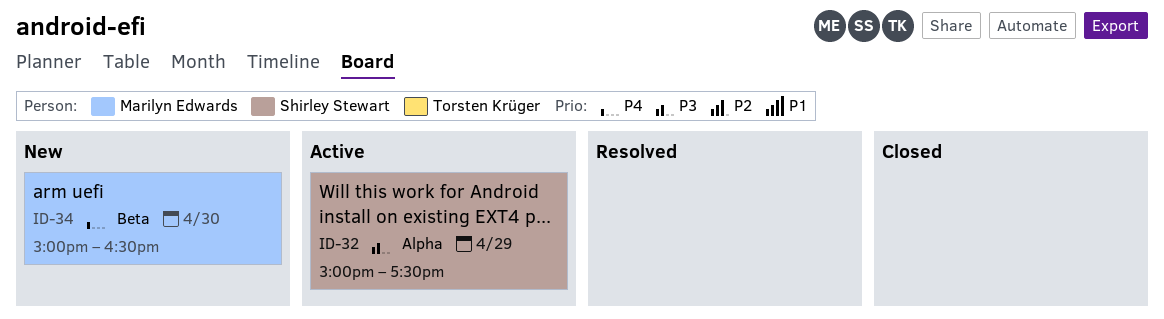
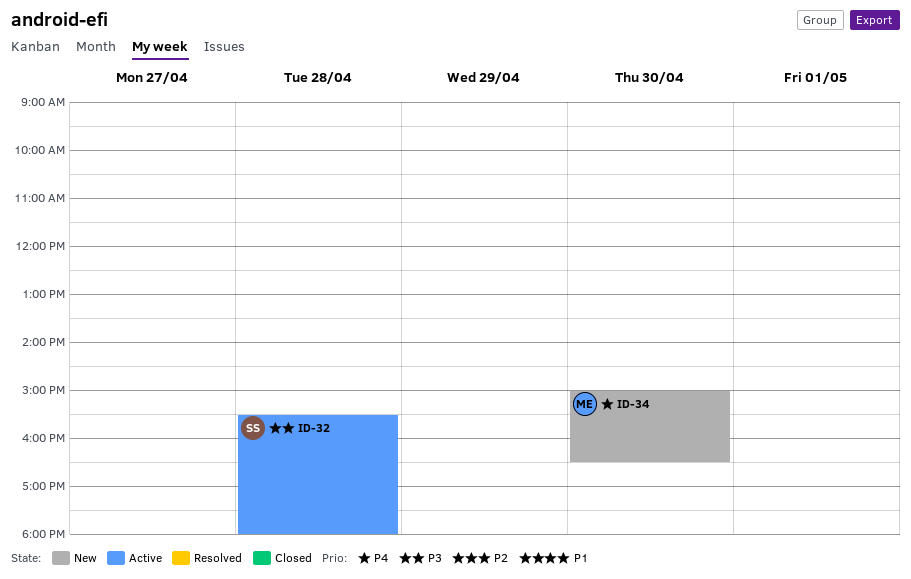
ID-32, day: Apr 29 -> Apr 28
ID-32, begins: 15:00 -> 15:30
ID-32, ends: 17:30 -> 18:00

